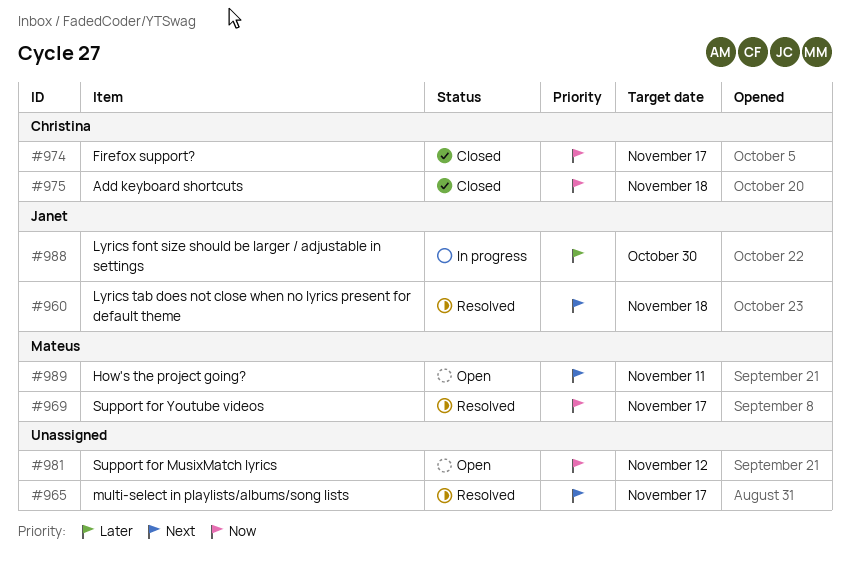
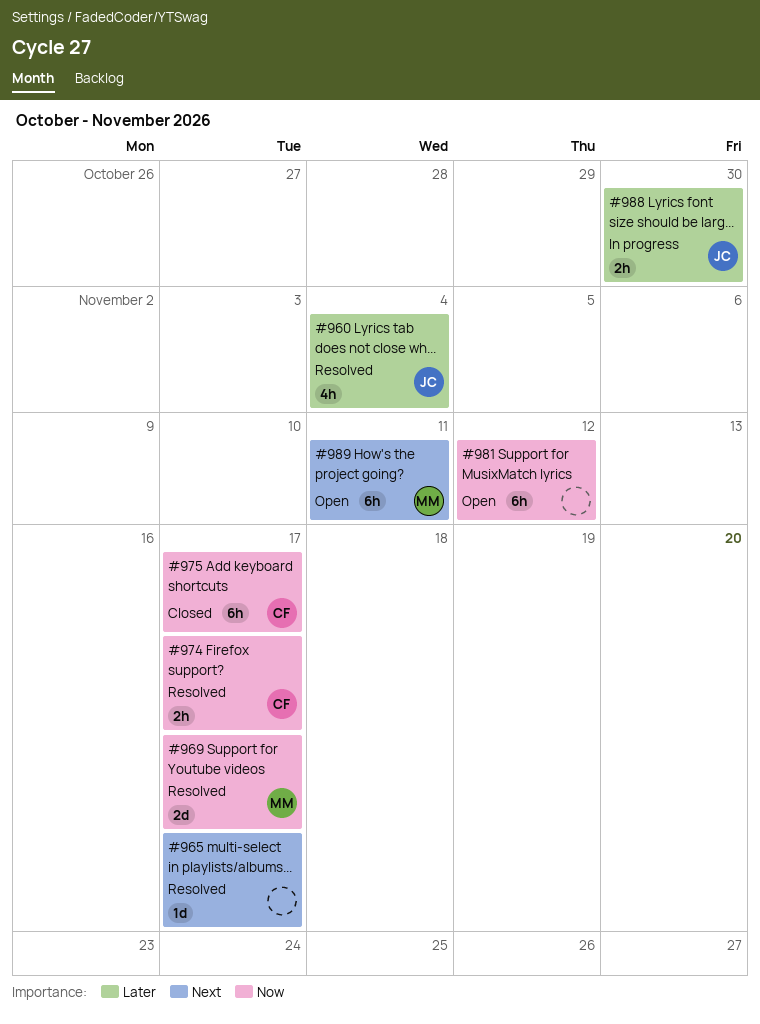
#960, priority: Next -> Later
#960, due: Nov 18 -> Nov 4
#974, status: Closed -> Resolved
#975, due: Nov 18 -> Nov 17

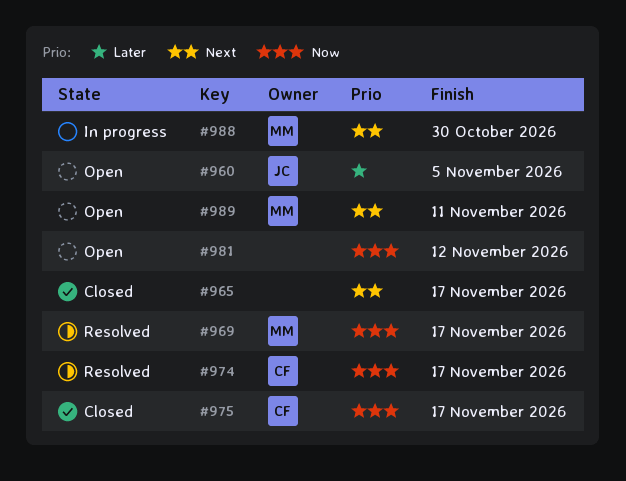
#960, status: Resolved -> Open
#960, due: Nov 4 -> Nov 5
#965, status: Resolved -> Closed
#988, owner: JC -> MM
#988, priority: Later -> Next

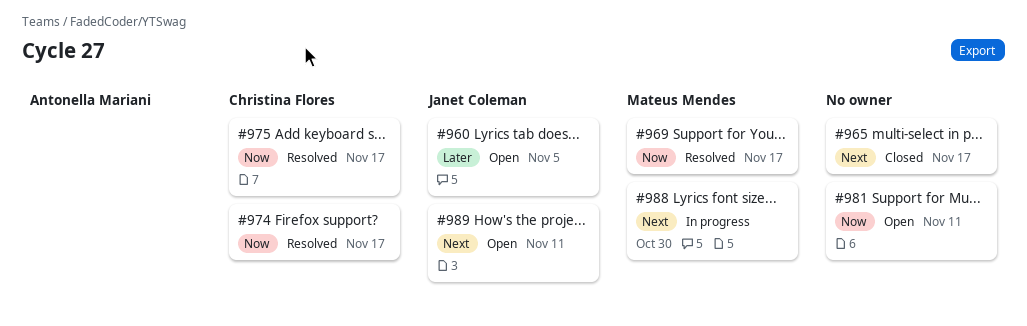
#975, status: Closed -> Resolved
#981, due: Nov 12 -> Nov 11
#989, owner: Mateus Mendes -> Janet Coleman

